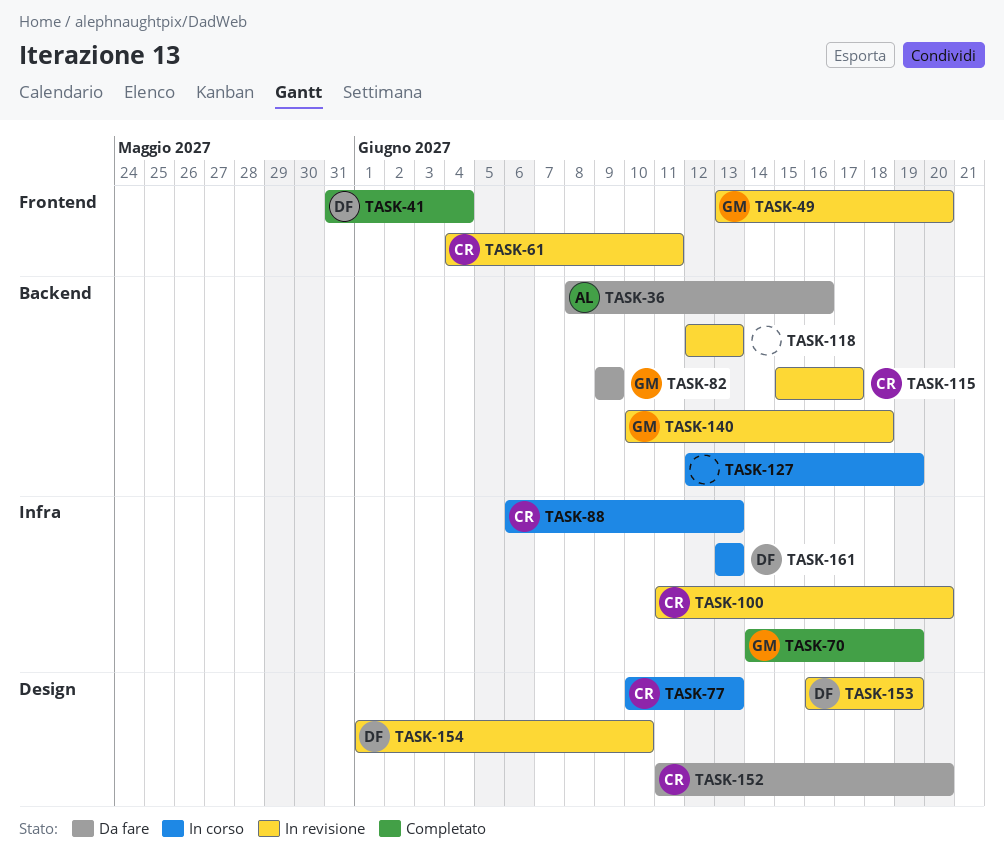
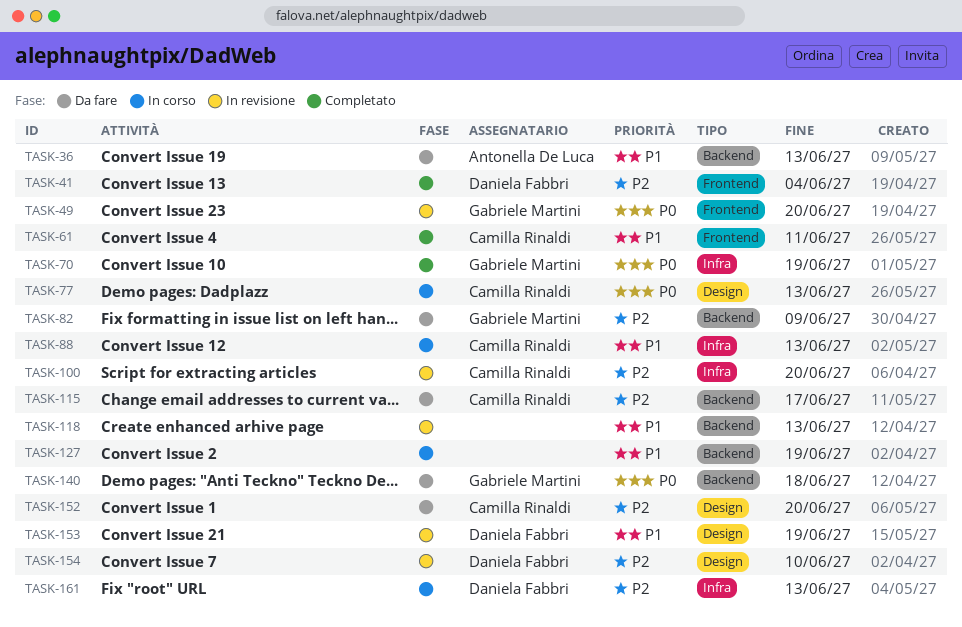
TASK-36, due: Jun 16 -> Jun 13
TASK-61, status: In revisione -> Completato
TASK-115, status: In revisione -> Da fare
TASK-140, status: In revisione -> Da fare

